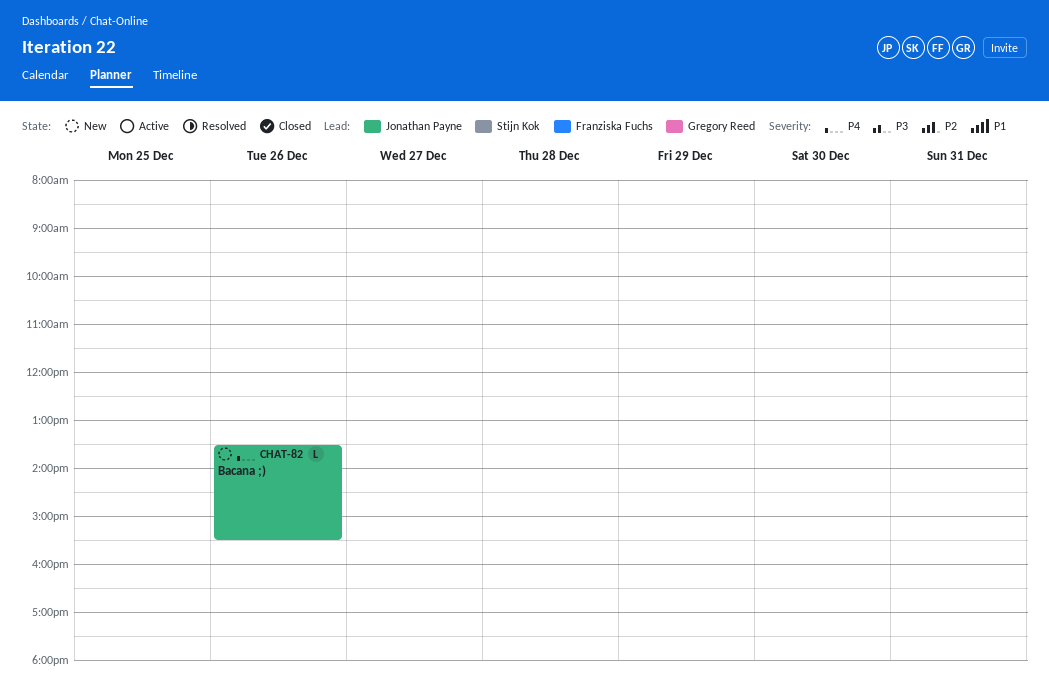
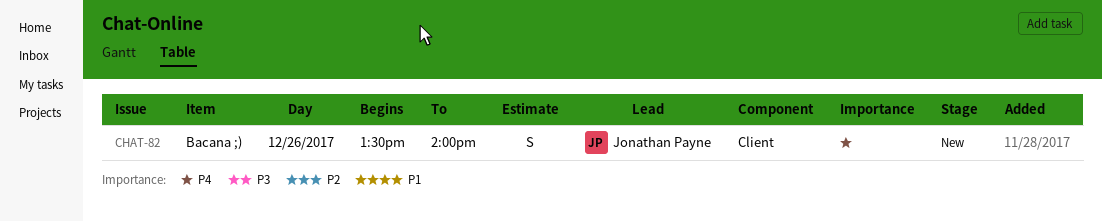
CHAT-82, estimate: L -> S
CHAT-82, ends: 15:30 -> 14:00

